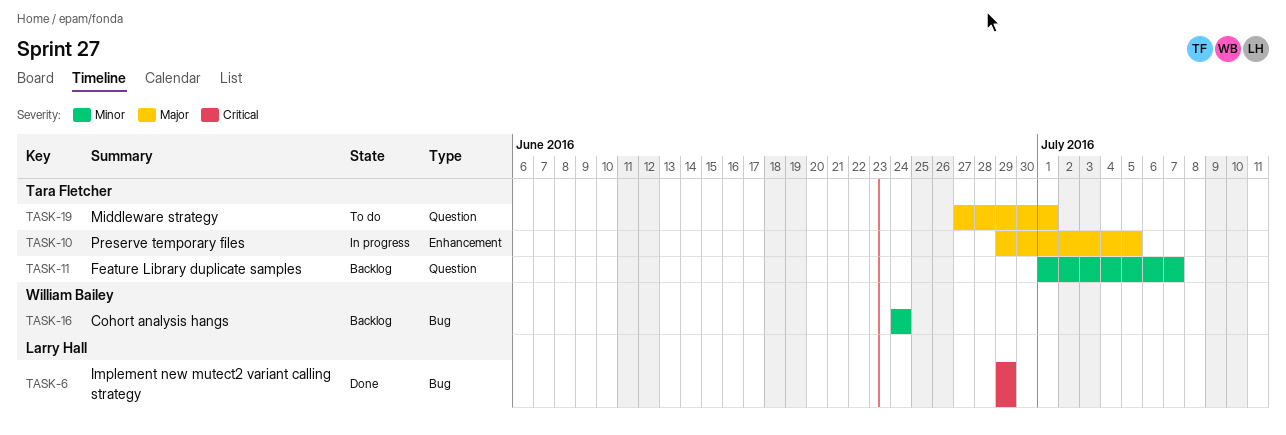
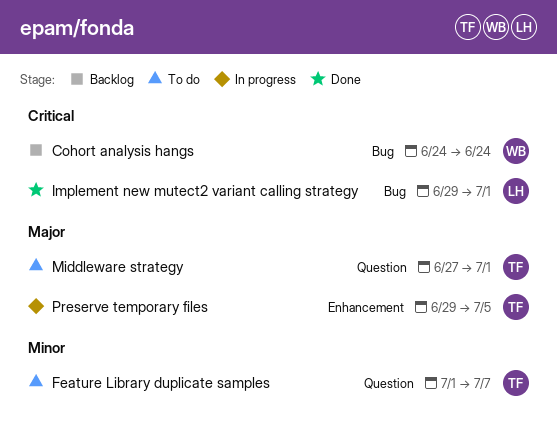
Cohort analysis hangs, priority: Minor -> Critical
Feature Library duplicate samples, status: Backlog -> To do
Implement new mutect2 variant calling strategy, due: Jun 29 -> Jul 1

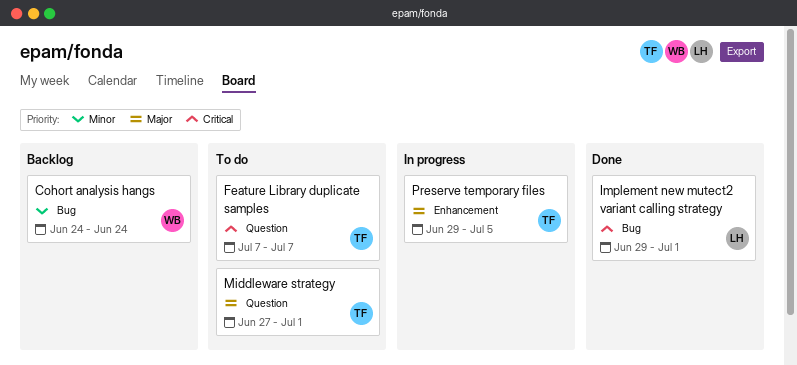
Cohort analysis hangs, priority: Critical -> Minor
Feature Library duplicate samples, priority: Minor -> Critical
Feature Library duplicate samples, start: Jul 1 -> Jul 7

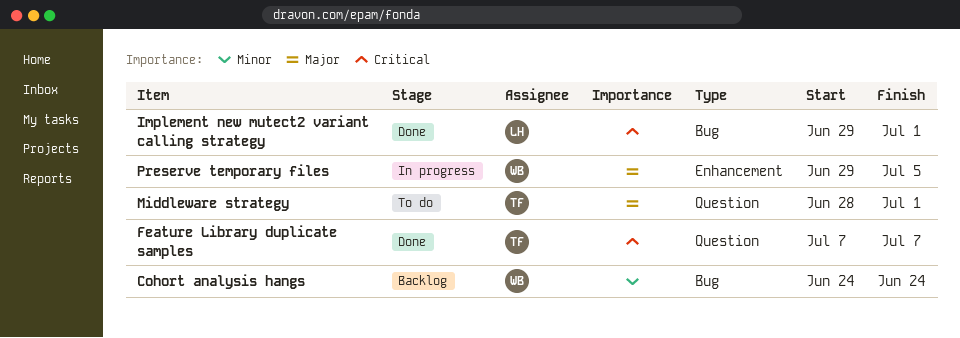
Feature Library duplicate samples, status: To do -> Done
Middleware strategy, start: Jun 27 -> Jun 28
Preserve temporary files, owner: TF -> WB

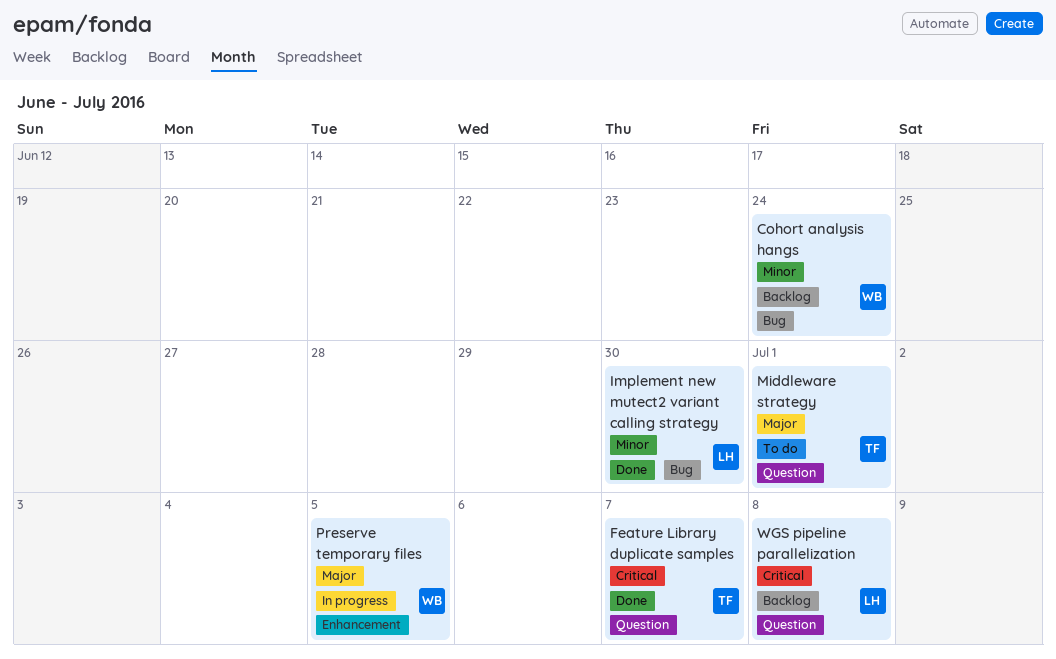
Implement new mutect2 variant calling strategy, priority: Critical -> Minor
Implement new mutect2 variant calling strategy, due: Jul 1 -> Jun 30
WGS pipeline parallelization: none -> present

